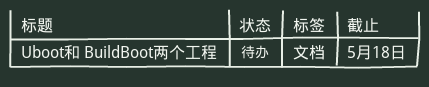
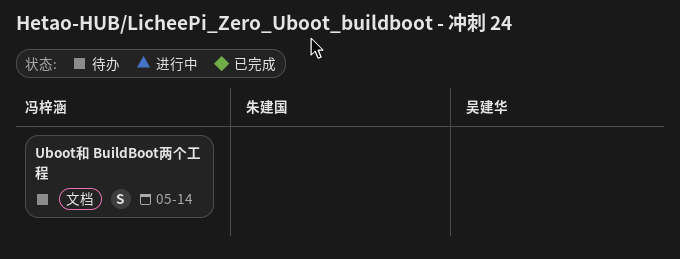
Uboot和 BuildBoot两个工程, due: May 18 -> May 14

